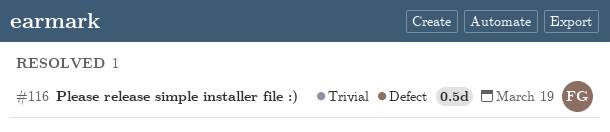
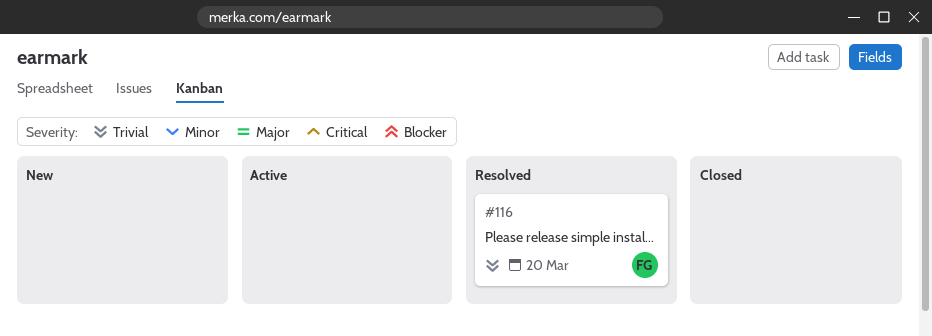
#116, due: Mar 19 -> Mar 20

